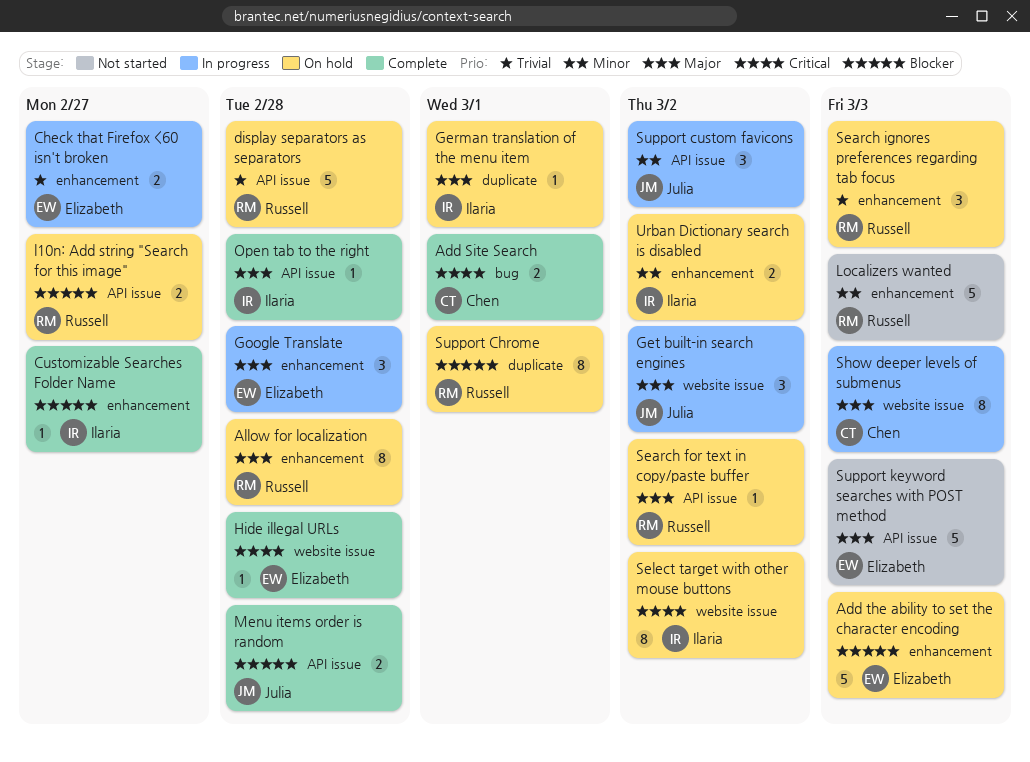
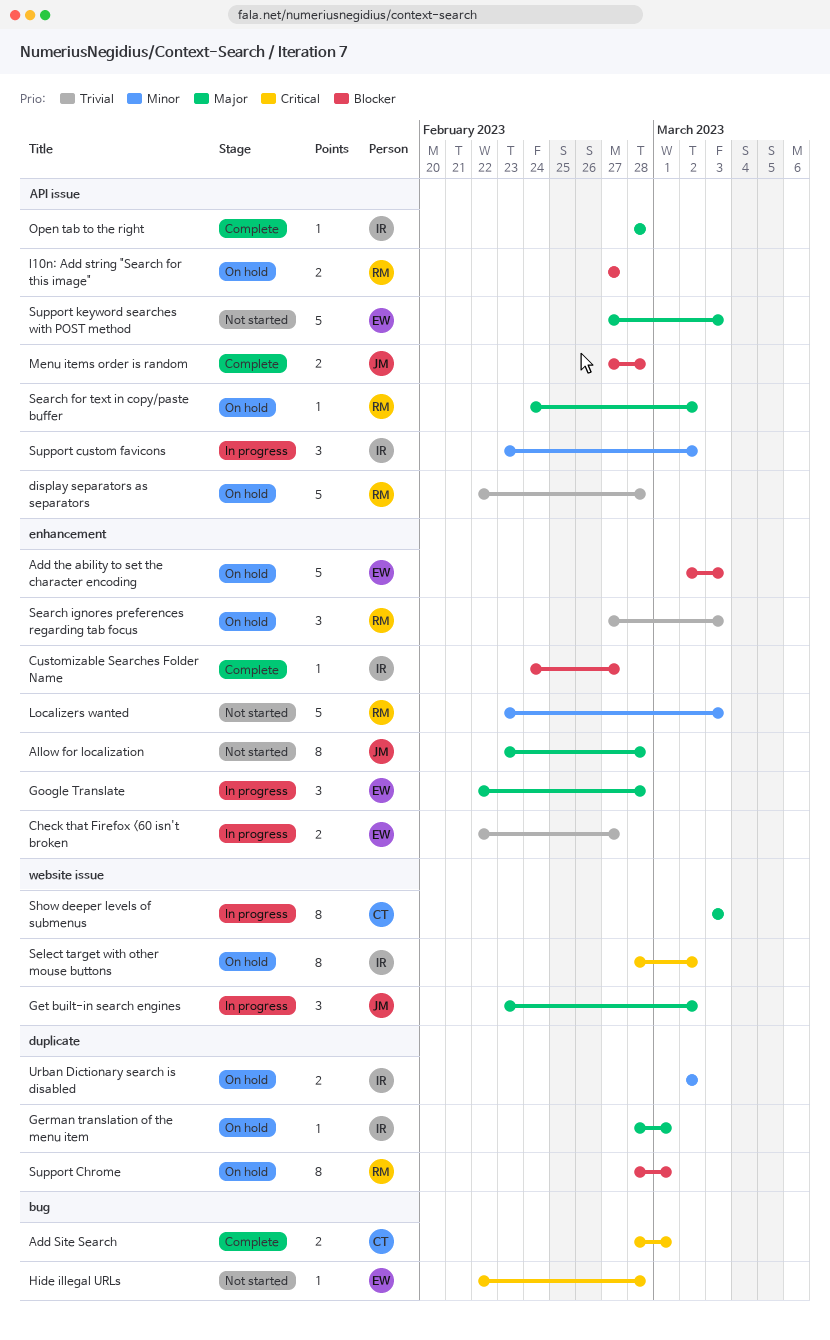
Allow for localization, status: On hold -> Not started
Allow for localization, owner: Russell -> Julia
Hide illegal URLs, status: Complete -> Not started
Hide illegal URLs, label: website issue -> bug
Support custom favicons, owner: Julia -> Ilaria
Urban Dictionary search is disabled, label: enhancement -> duplicate

